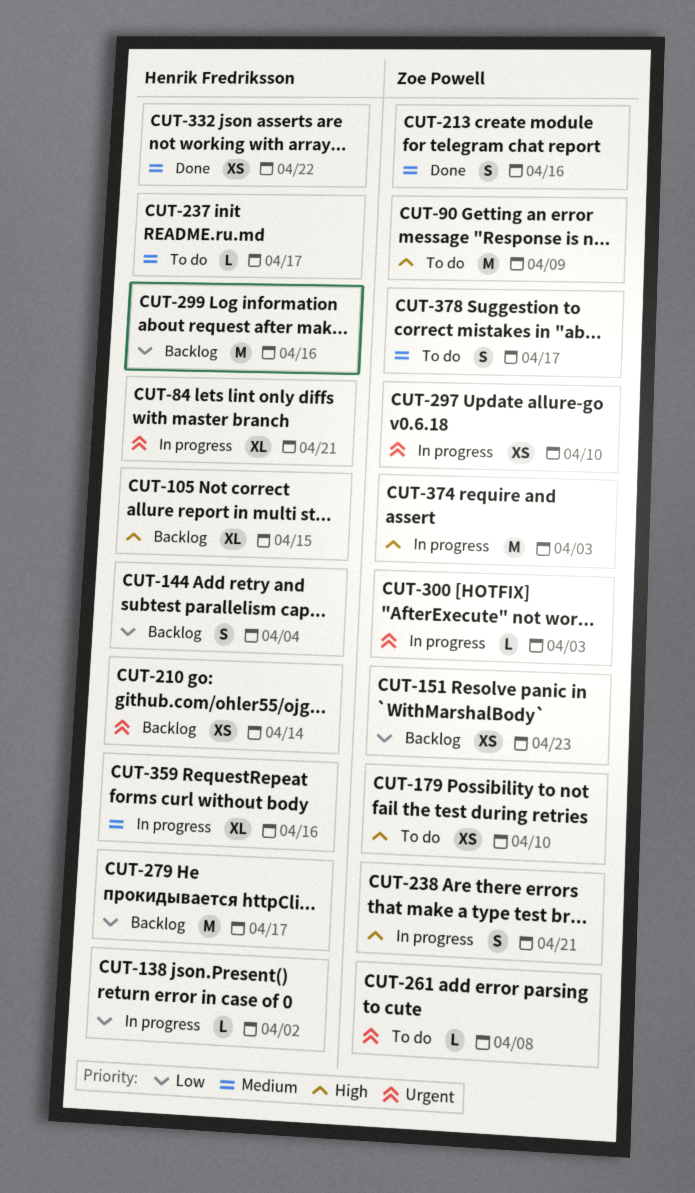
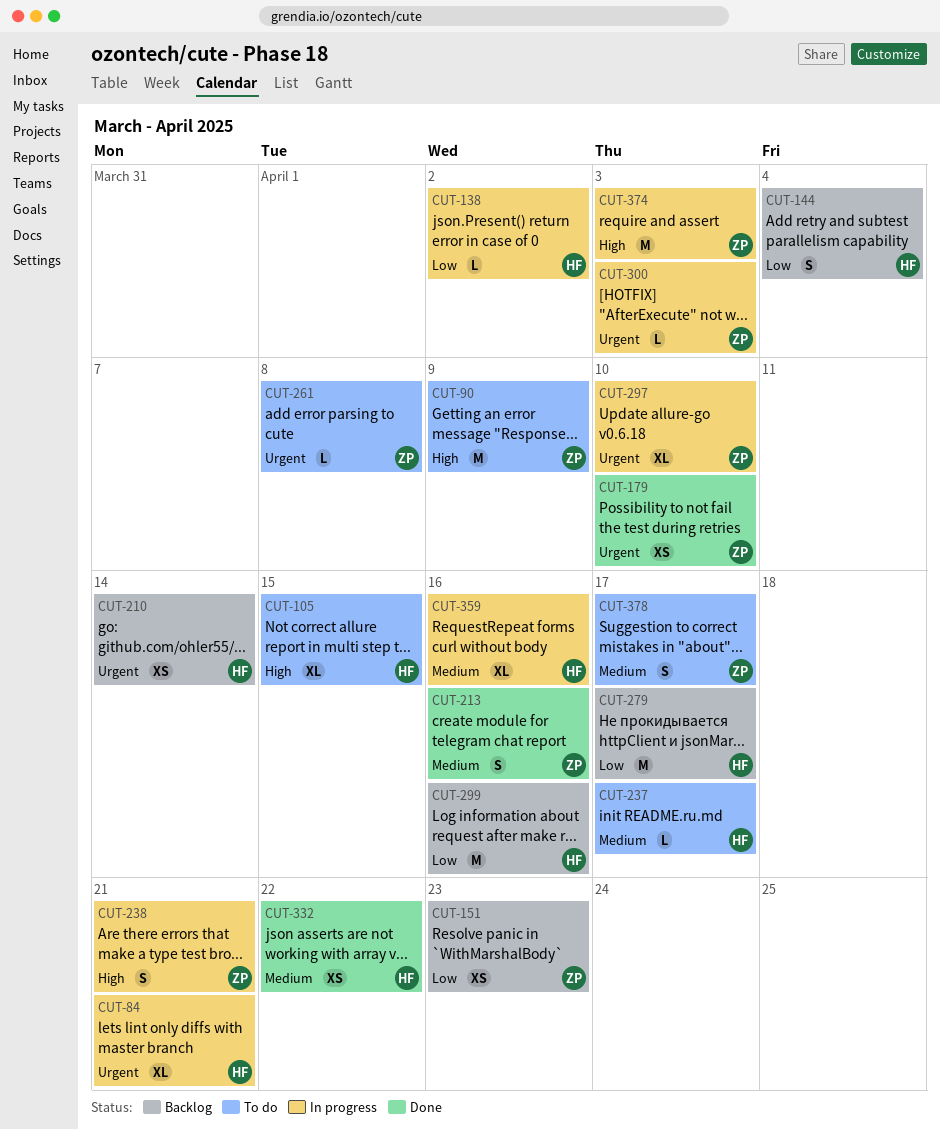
CUT-105, status: Backlog -> To do
CUT-179, status: To do -> Done
CUT-179, priority: High -> Urgent
CUT-297, estimate: XS -> XL

